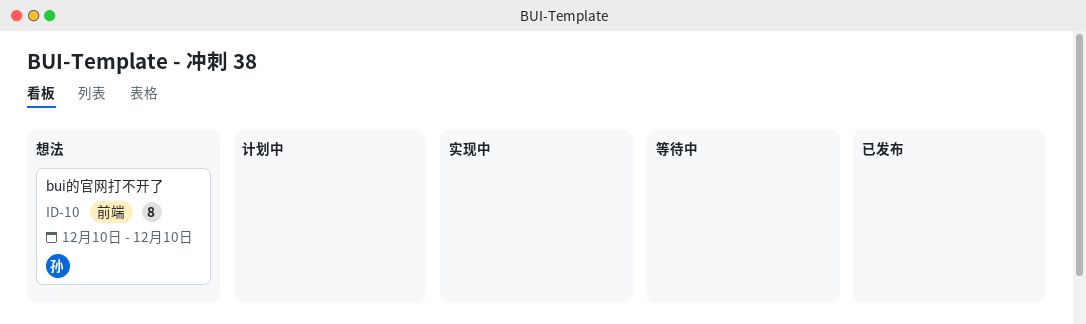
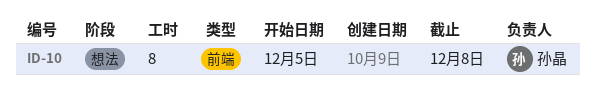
ID-10, start: Dec 10 -> Dec 5
ID-10, due: Dec 10 -> Dec 8

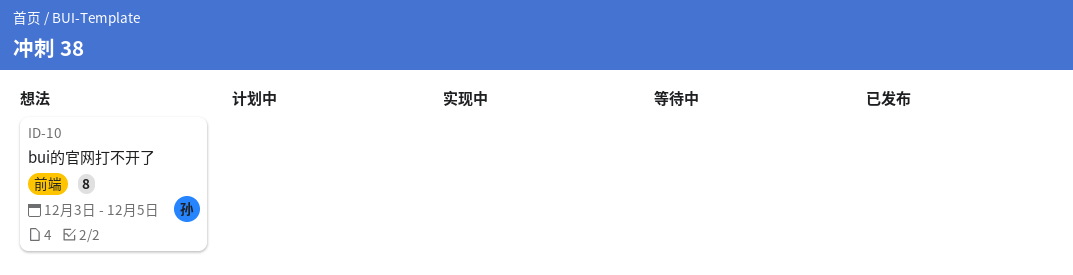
ID-10, start: Dec 5 -> Dec 3
ID-10, due: Dec 8 -> Dec 5

